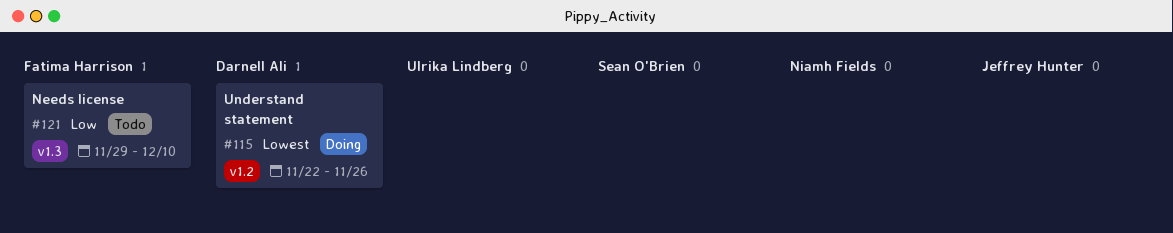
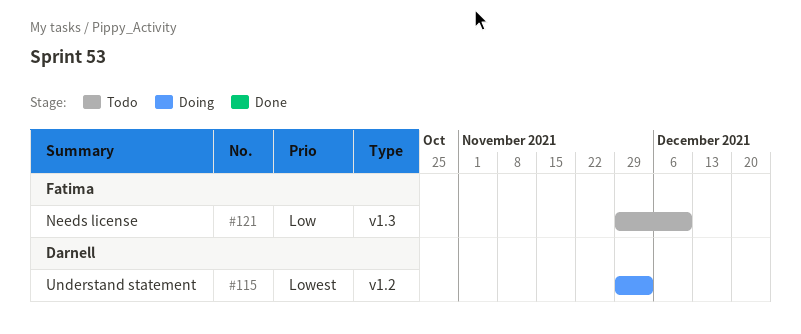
#115, start: Nov 22 -> Nov 29
#115, due: Nov 26 -> Dec 3

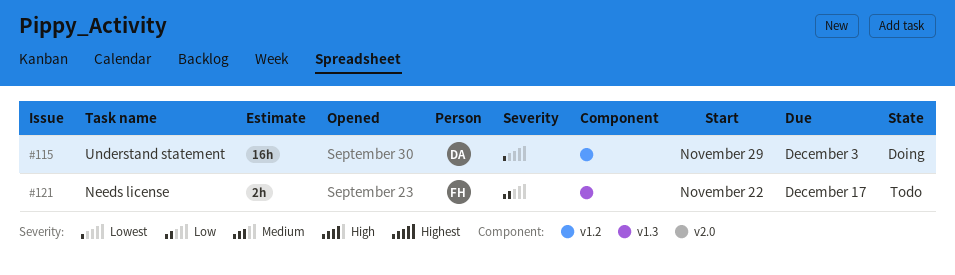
#121, start: Nov 29 -> Nov 22
#121, due: Dec 10 -> Dec 17

